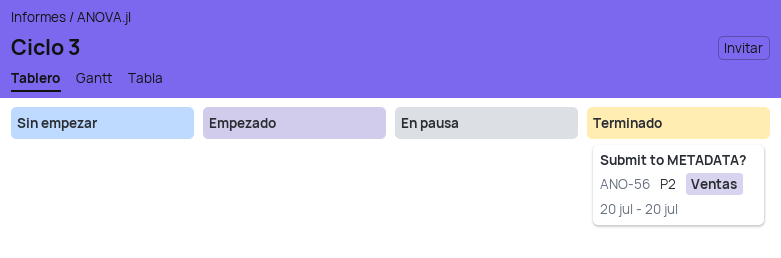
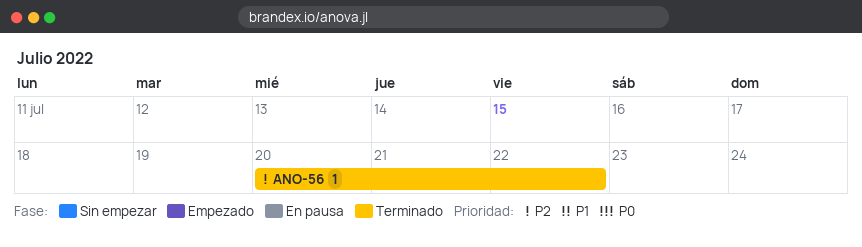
ANO-56, due: Jul 20 -> Jul 22

